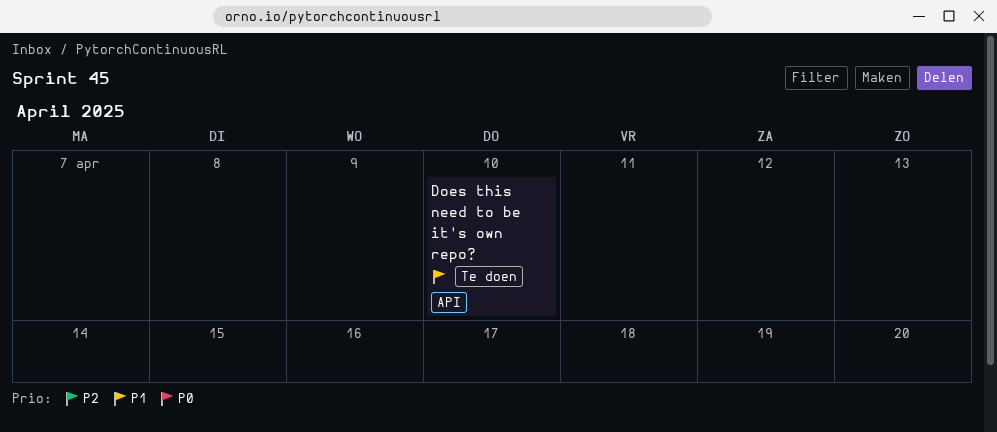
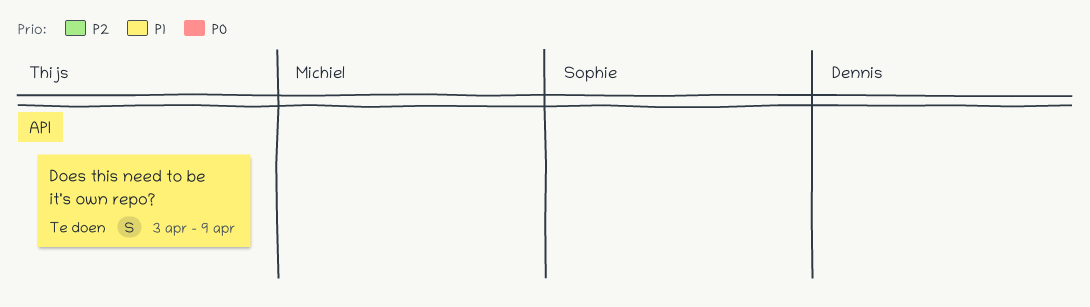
Does this need to be it's own repo?, due: Apr 10 -> Apr 9

